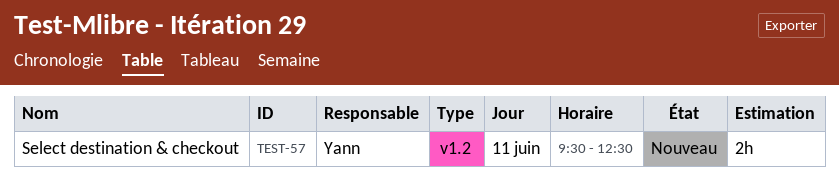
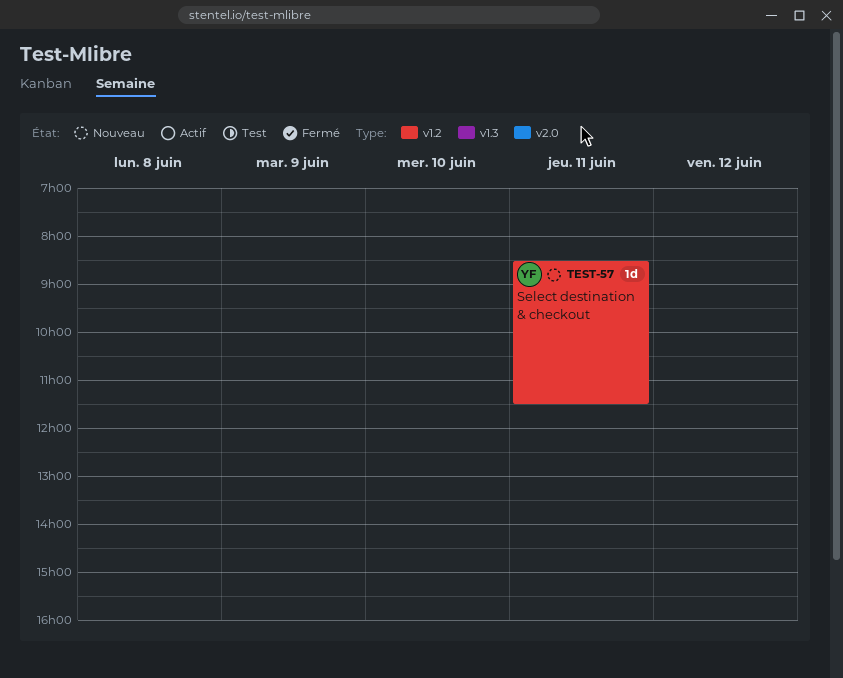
TEST-57, estimate: 2h -> 1d
TEST-57, begins: 09:30 -> 08:30
TEST-57, ends: 12:30 -> 11:30

